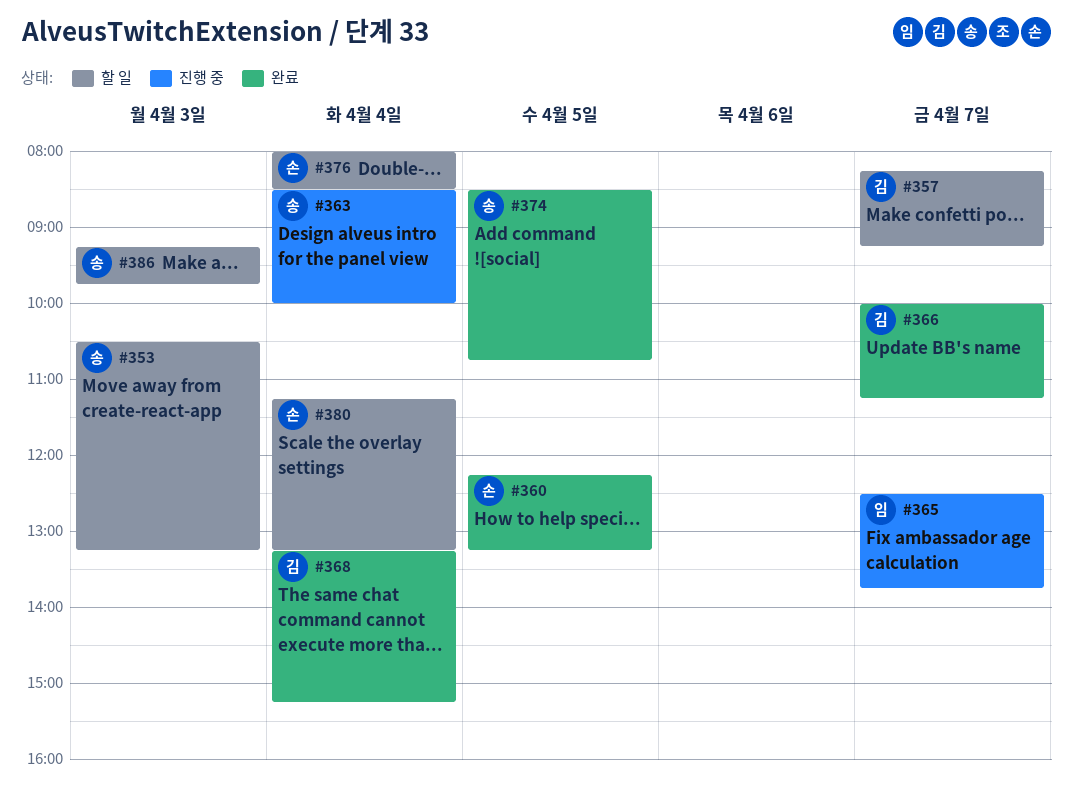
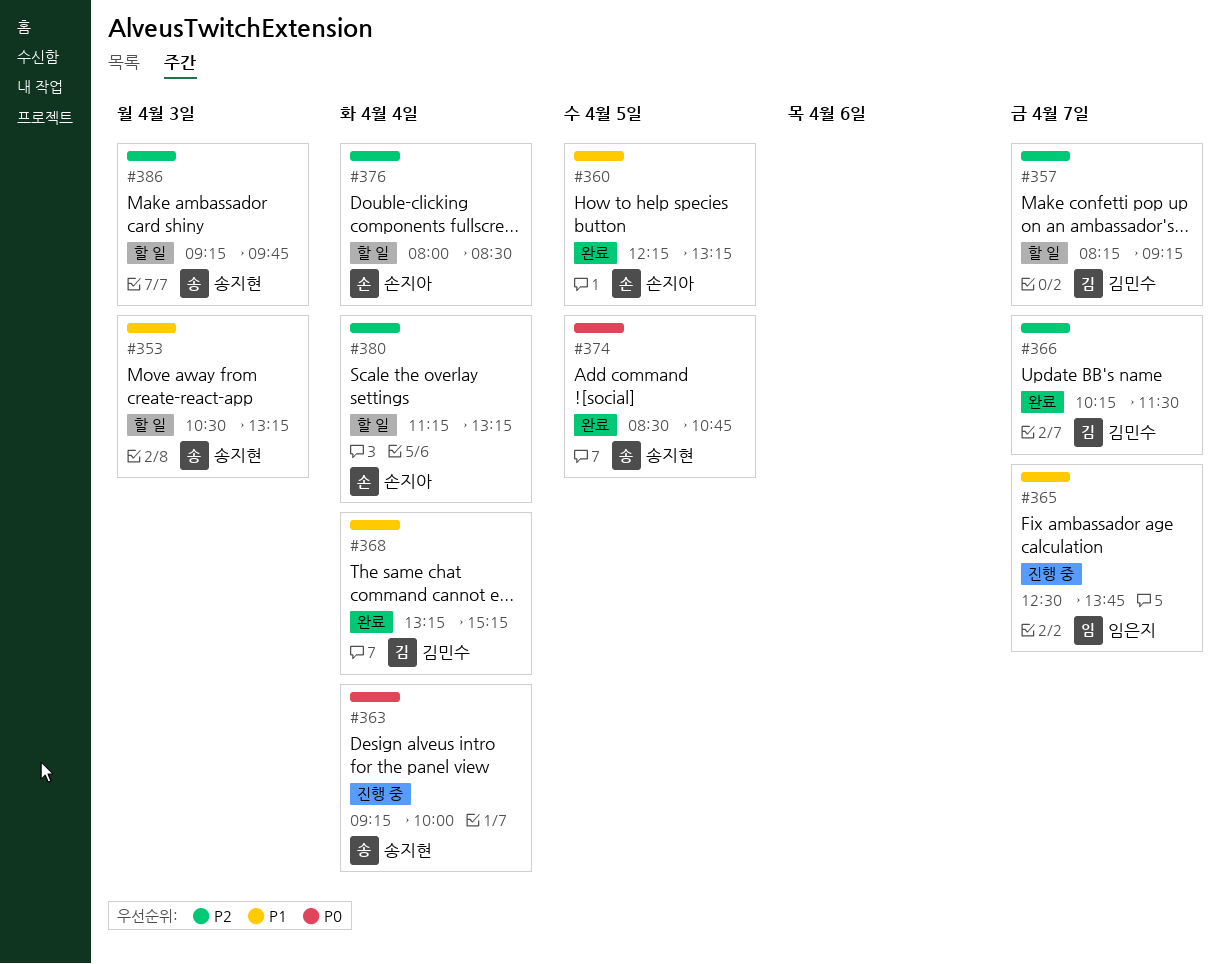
#363, begins: 08:30 -> 09:15
#366, begins: 10:00 -> 10:15
#366, ends: 11:15 -> 11:30

